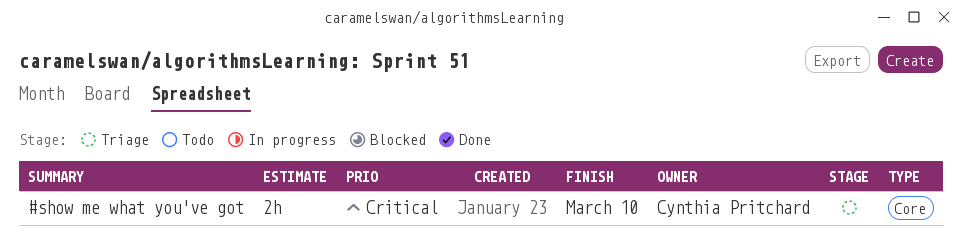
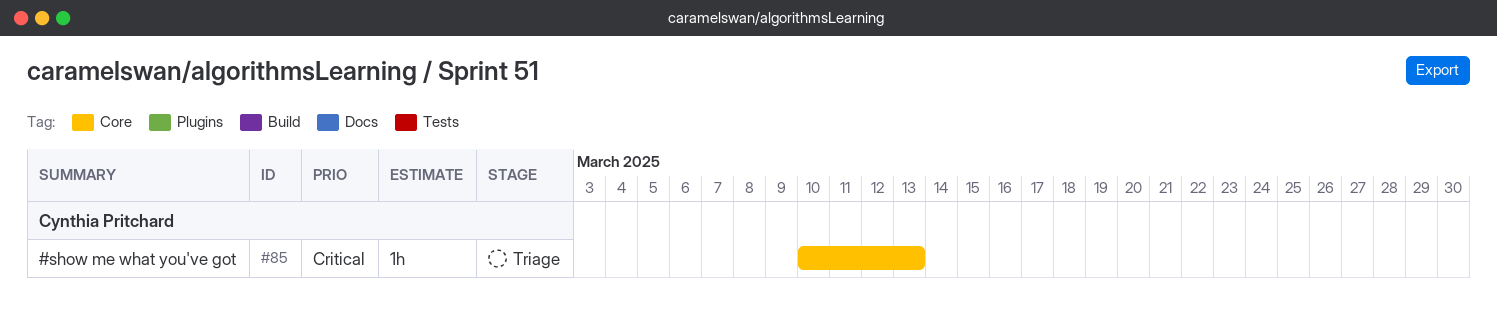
#show me what you've got, estimate: 2h -> 1h
#show me what you've got, due: Mar 10 -> Mar 13

